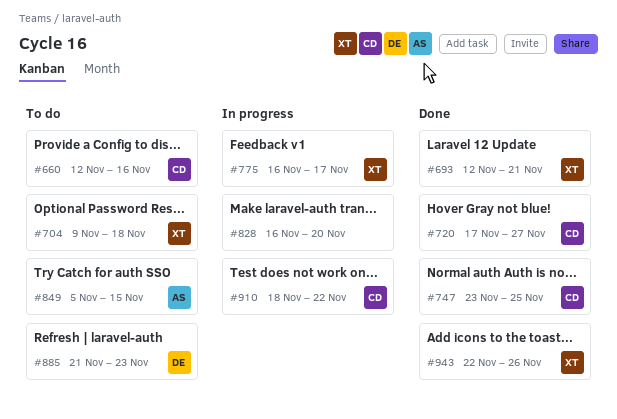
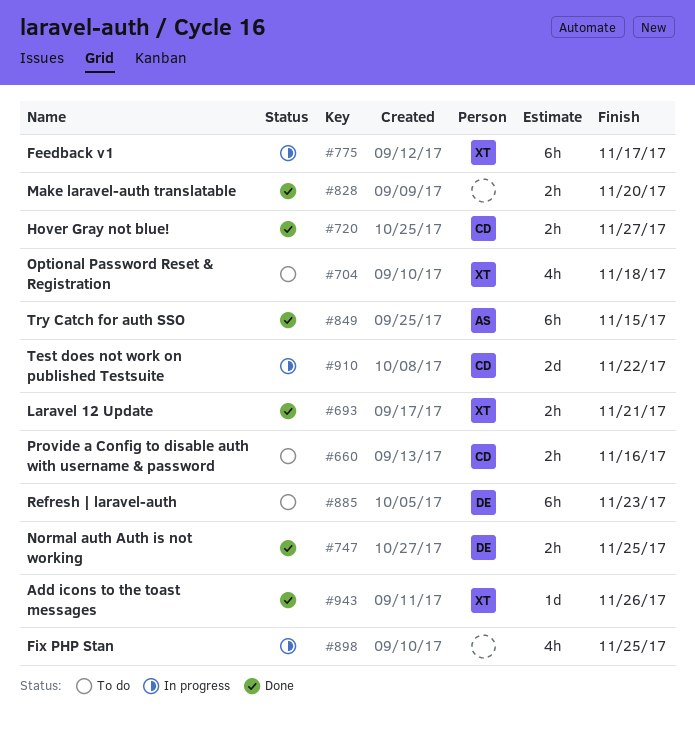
#747, owner: CD -> DE
#828, status: In progress -> Done
#849, status: To do -> Done
#898: none -> present

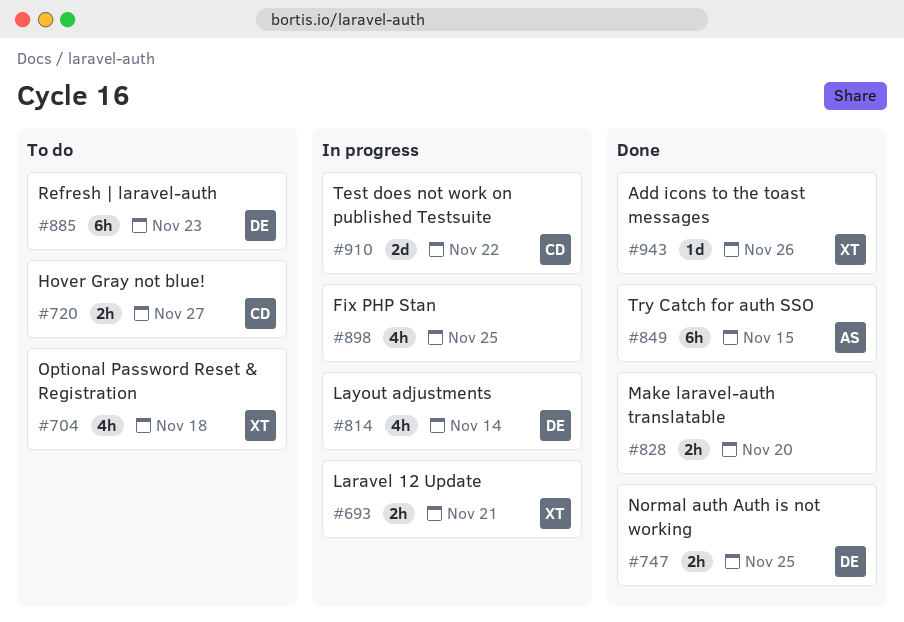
#660: present -> none
#693, status: Done -> In progress
#720, status: Done -> To do
#775: present -> none
#814: none -> present

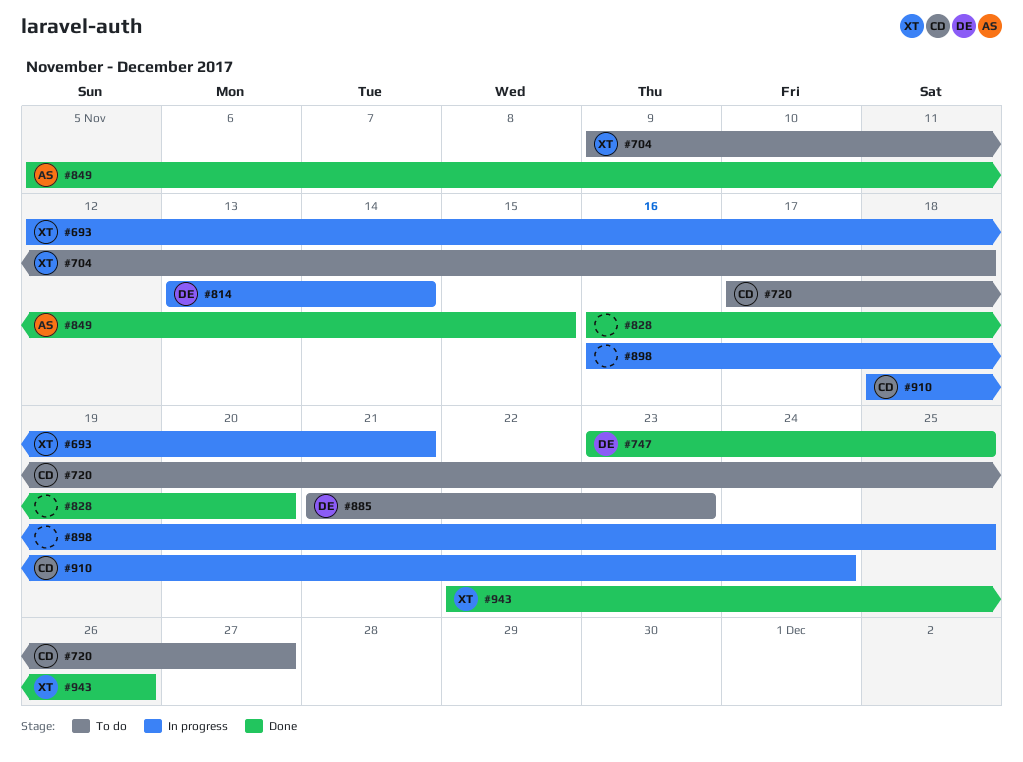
#910, due: Nov 22 -> Nov 24

